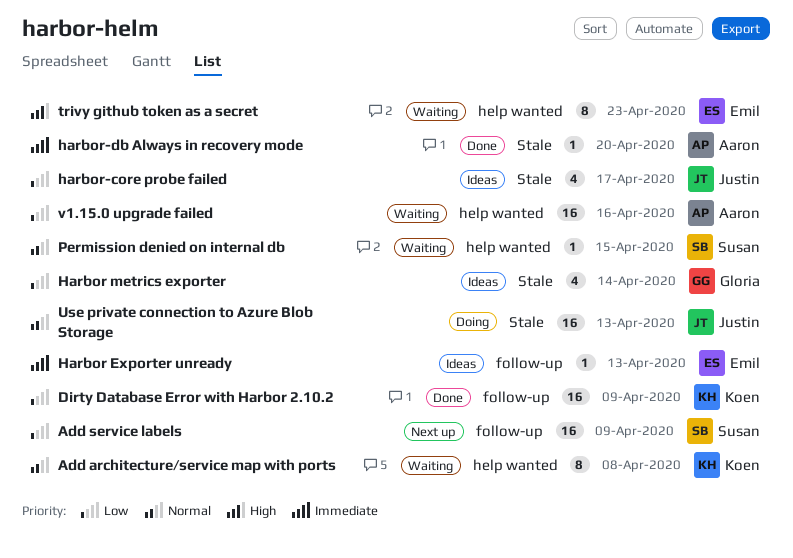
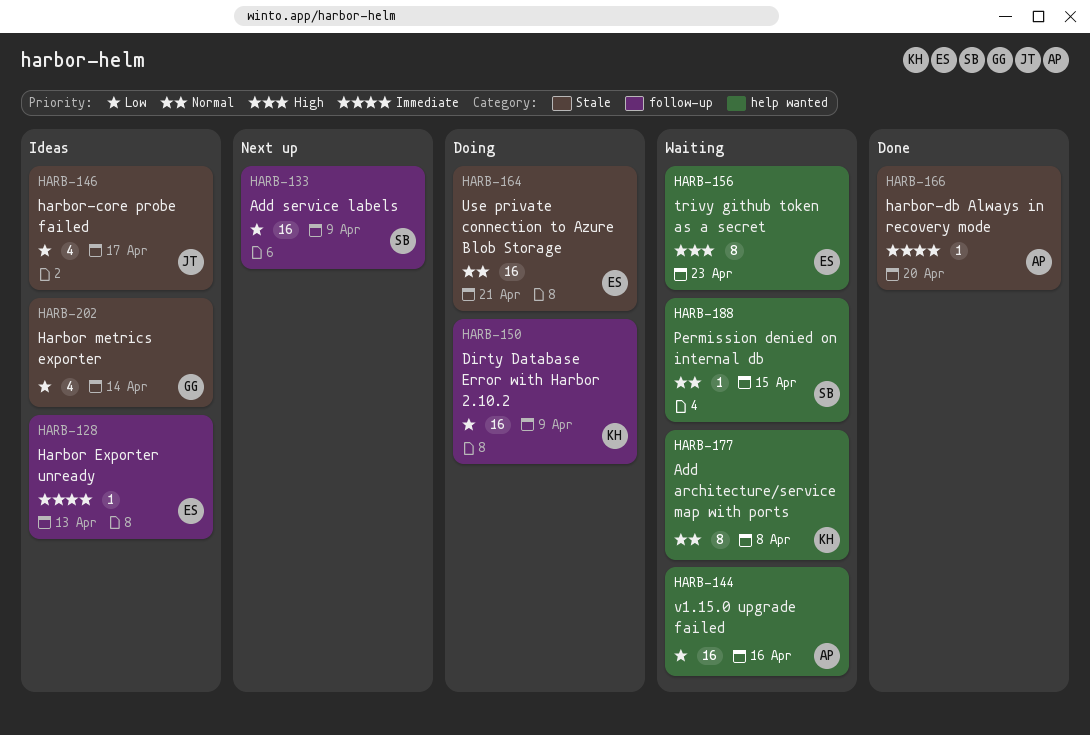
Dirty Database Error with Harbor 2.10.2, status: Done -> Doing
Use private connection to Azure Blob Storage, owner: Justin -> Emil
Use private connection to Azure Blob Storage, due: Apr 13 -> Apr 21

